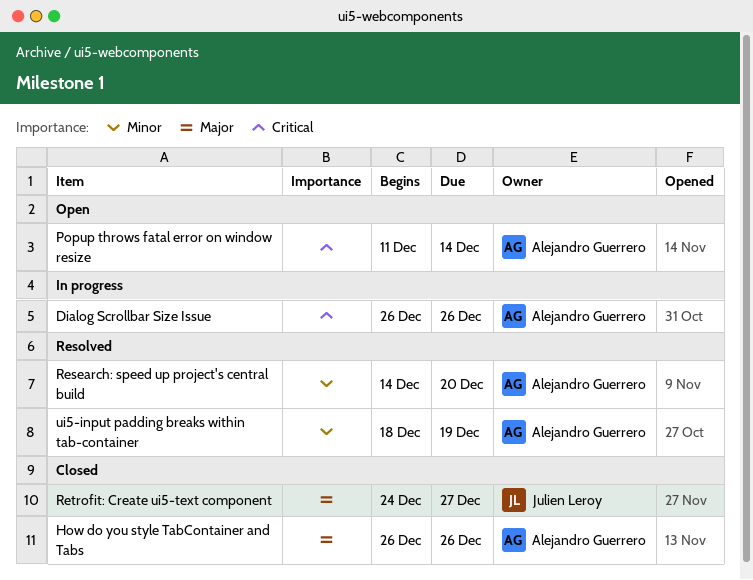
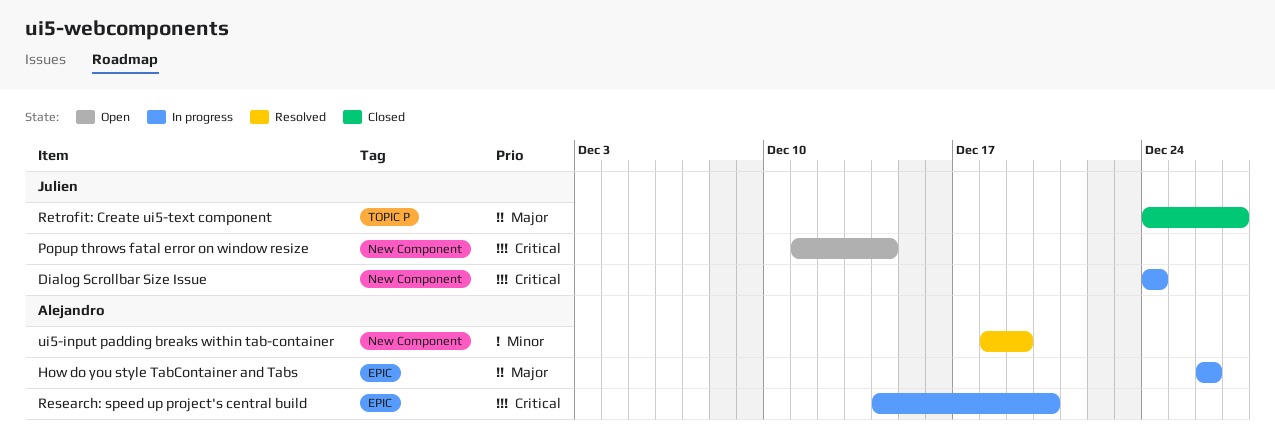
Dialog Scrollbar Size Issue, owner: Alejandro Guerrero -> Julien Leroy
Dialog Scrollbar Size Issue, start: Dec 26 -> Dec 24
Dialog Scrollbar Size Issue, due: Dec 26 -> Dec 24
How do you style TabContainer and Tabs, status: Closed -> In progress
Popup throws fatal error on window resize, owner: Alejandro Guerrero -> Julien Leroy
Research: speed up project's central build, status: Resolved -> In progress
Research: speed up project's central build, priority: Minor -> Critical

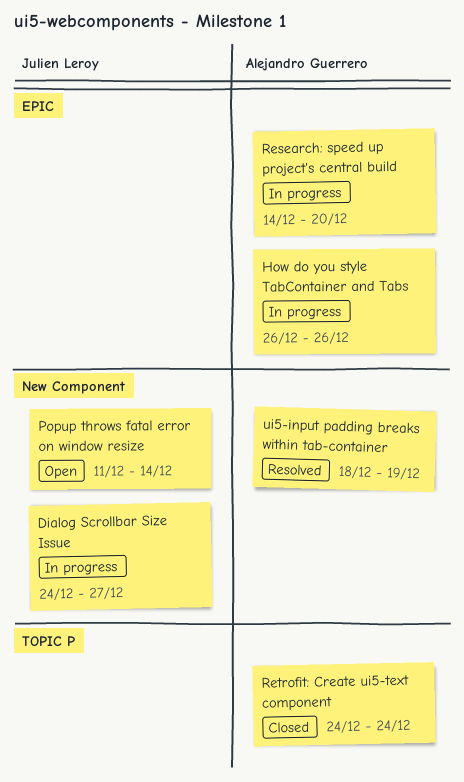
Dialog Scrollbar Size Issue, due: Dec 24 -> Dec 27
Retrofit: Create ui5-text component, owner: Julien Leroy -> Alejandro Guerrero
Retrofit: Create ui5-text component, due: Dec 27 -> Dec 24

